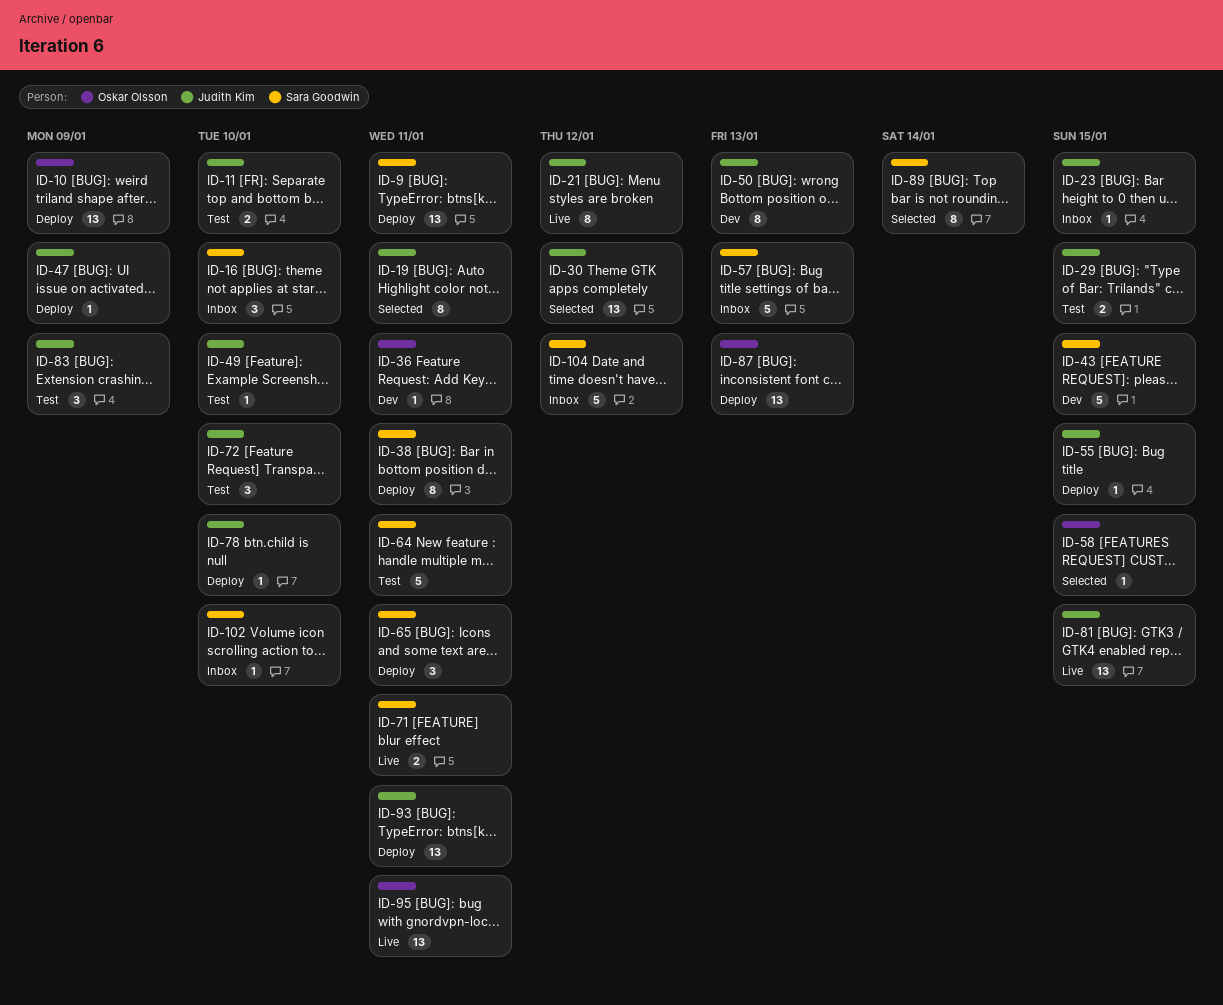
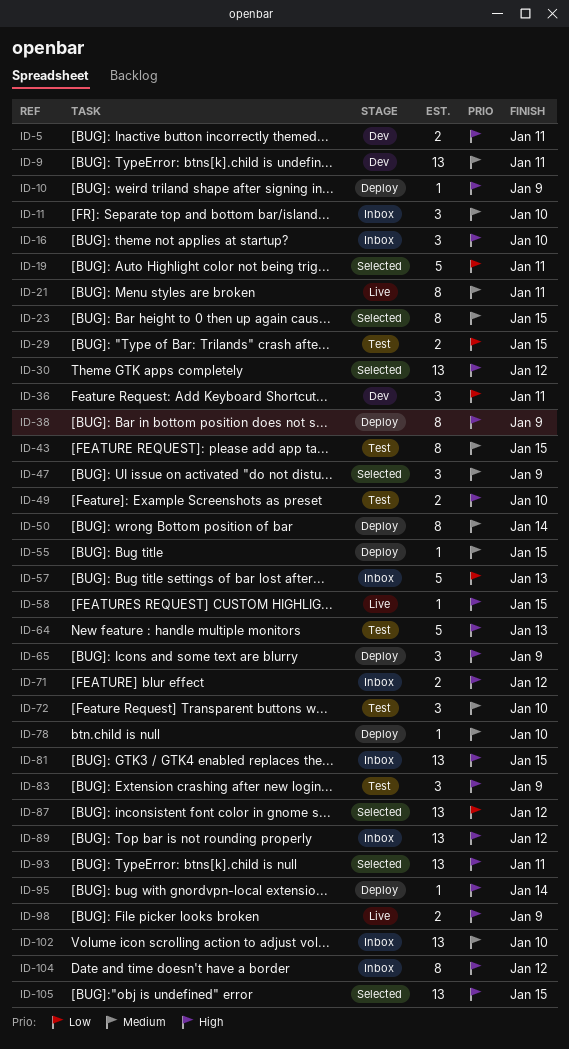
ID-5: none -> present
ID-9, status: Deploy -> Dev
ID-10, estimate: 13 -> 1
ID-11, status: Test -> Inbox
ID-11, estimate: 2 -> 3
ID-19, estimate: 8 -> 5
ID-21, due: Jan 12 -> Jan 11
ID-23, status: Inbox -> Selected
ID-23, estimate: 1 -> 8
ID-36, estimate: 1 -> 3
ID-38, due: Jan 11 -> Jan 9
ID-43, status: Dev -> Test
ID-43, estimate: 5 -> 8
ID-47, status: Deploy -> Selected
ID-47, estimate: 1 -> 3
ID-49, estimate: 1 -> 2
ID-50, status: Dev -> Deploy
ID-50, due: Jan 13 -> Jan 14
ID-58, status: Selected -> Live
ID-64, due: Jan 11 -> Jan 13
ID-65, due: Jan 11 -> Jan 9
ID-71, status: Live -> Inbox
ID-71, due: Jan 11 -> Jan 12
ID-81, status: Live -> Inbox
ID-87, status: Deploy -> Selected
ID-87, due: Jan 13 -> Jan 12
ID-89, status: Selected -> Inbox
ID-89, estimate: 8 -> 13
ID-89, due: Jan 14 -> Jan 12
ID-93, status: Deploy -> Selected
ID-95, status: Live -> Deploy
ID-95, estimate: 13 -> 1
ID-95, due: Jan 11 -> Jan 14
ID-98: none -> present
ID-102, estimate: 1 -> 13
ID-104, estimate: 5 -> 8
ID-105: none -> present

